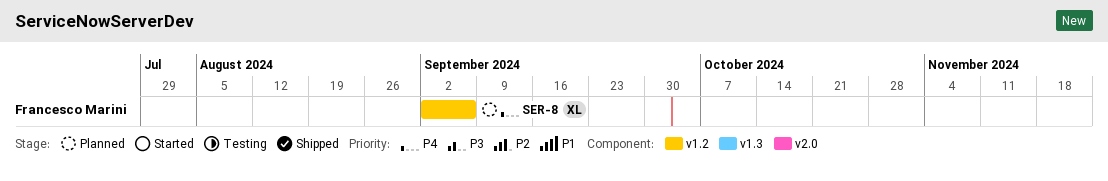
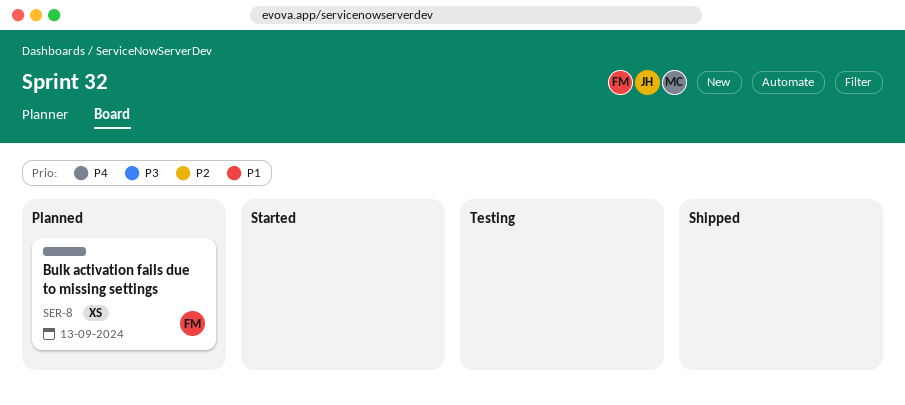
SER-8, estimate: XL -> XS
SER-8, due: Sep 6 -> Sep 13

